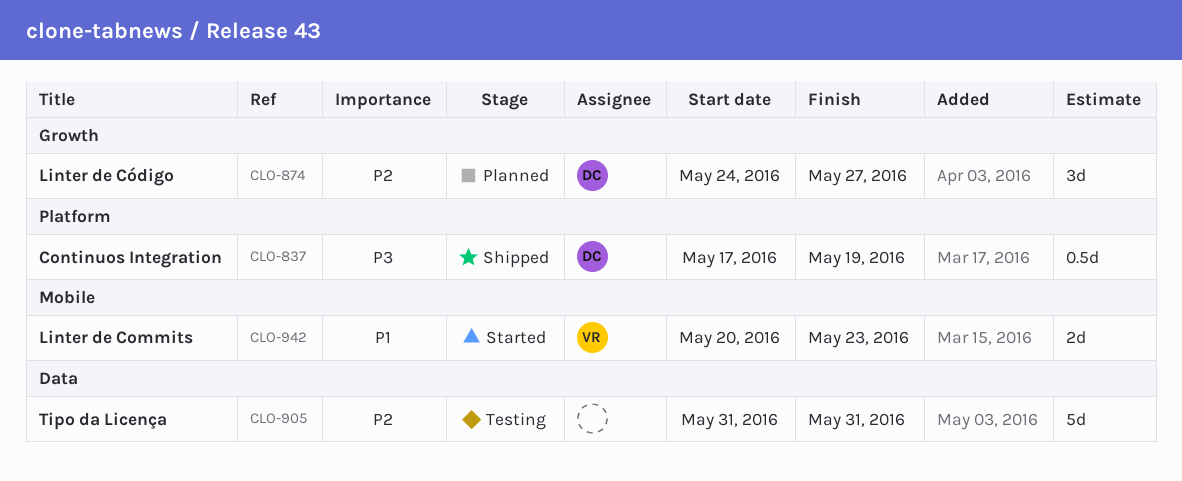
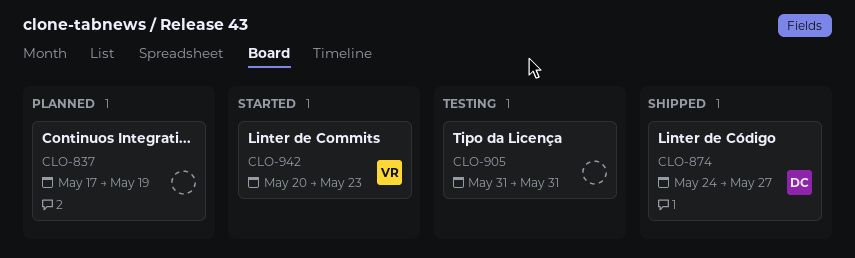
CLO-837, status: Shipped -> Planned
CLO-837, owner: DC -> none
CLO-874, status: Planned -> Shipped

